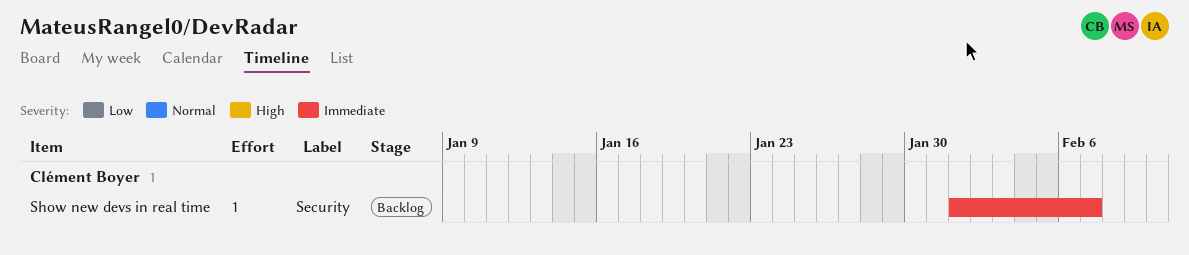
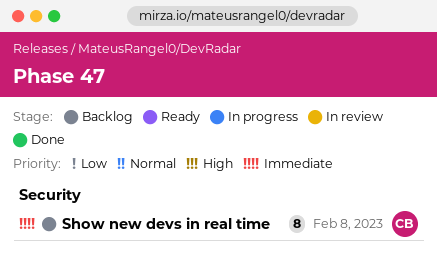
Show new devs in real time, estimate: 1 -> 8
Show new devs in real time, due: Feb 7 -> Feb 8

